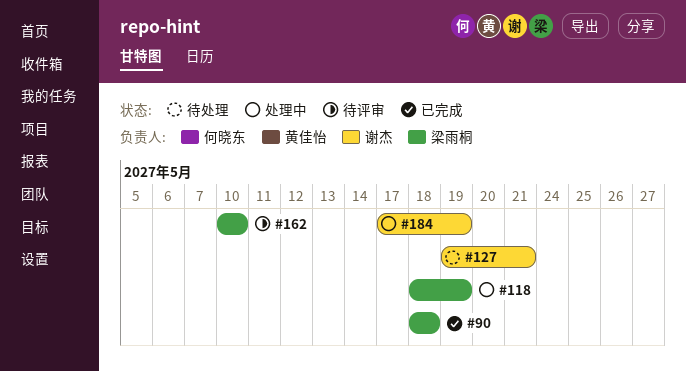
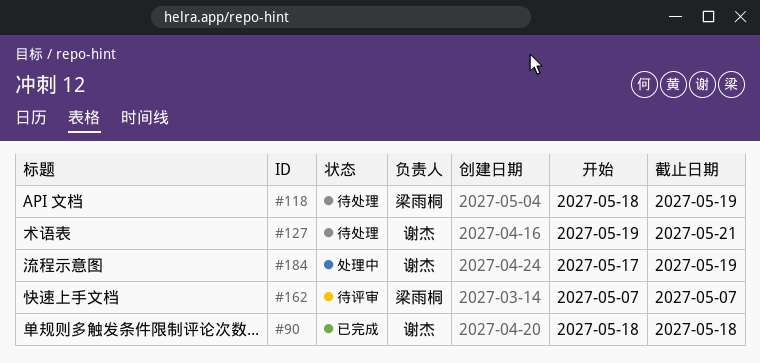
#90, owner: 梁雨桐 -> 谢杰
#118, status: 处理中 -> 待处理
#162, start: May 10 -> May 7
#162, due: May 10 -> May 7

